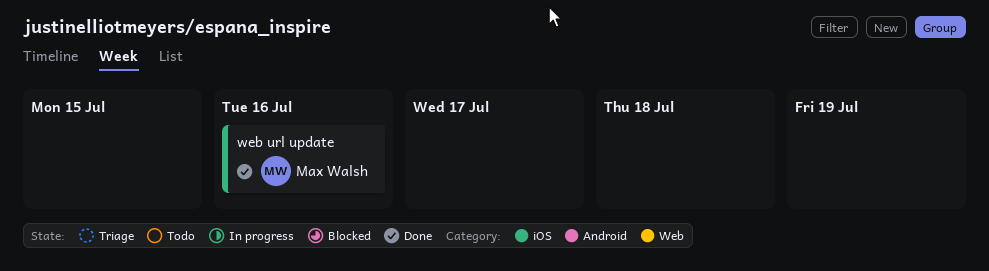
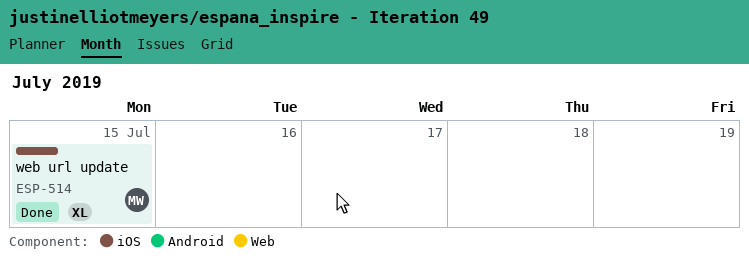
web url update, due: Jul 16 -> Jul 15

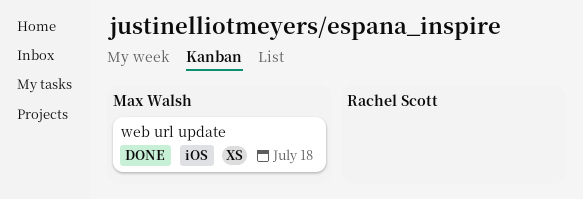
web url update, estimate: XL -> XS
web url update, due: Jul 15 -> Jul 18

